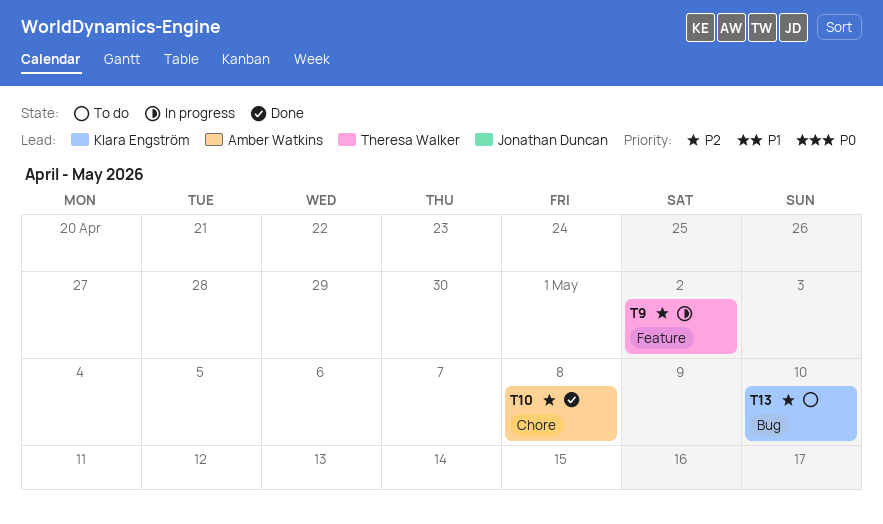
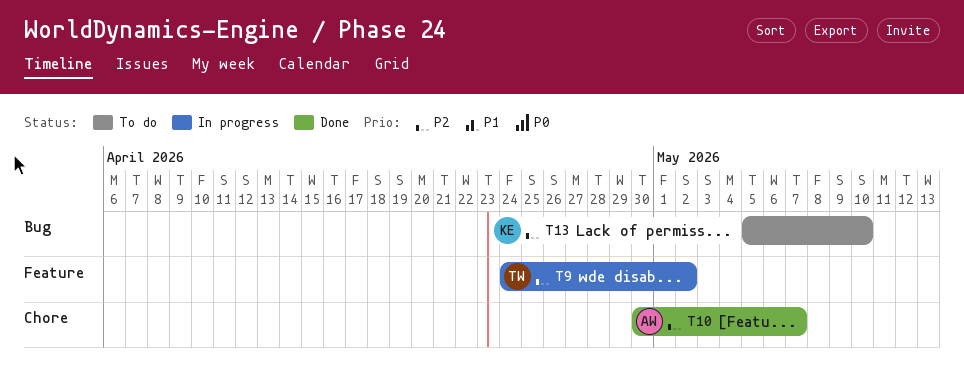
T10, due: May 8 -> May 7

